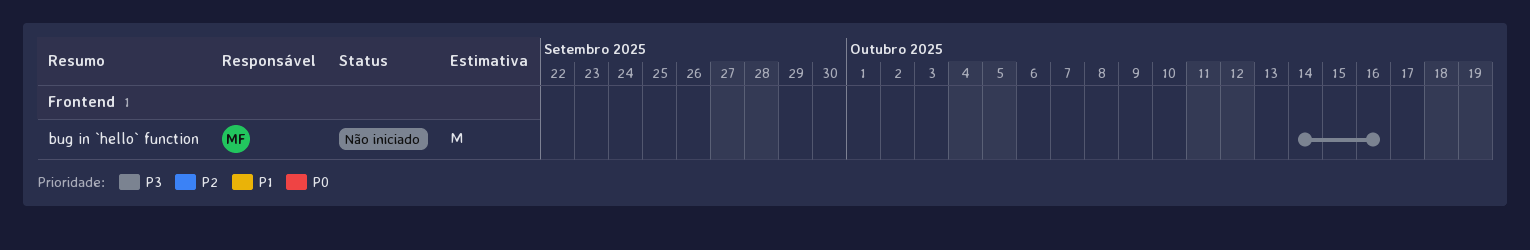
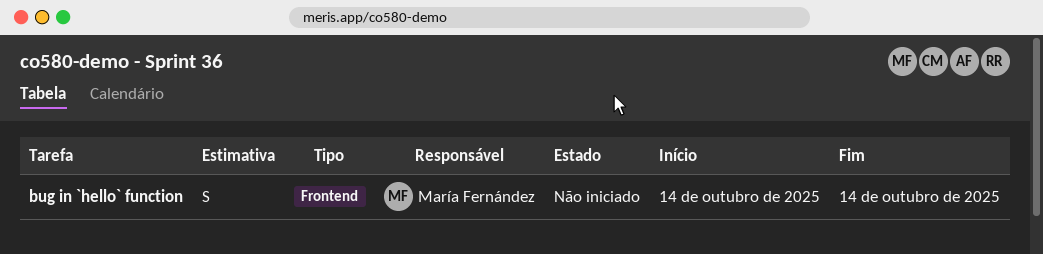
bug in `hello` function, estimate: M -> S
bug in `hello` function, due: Oct 16 -> Oct 14

